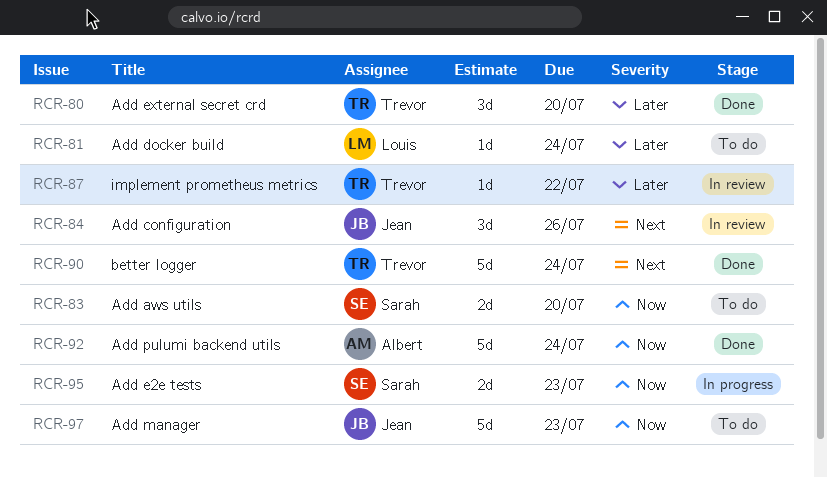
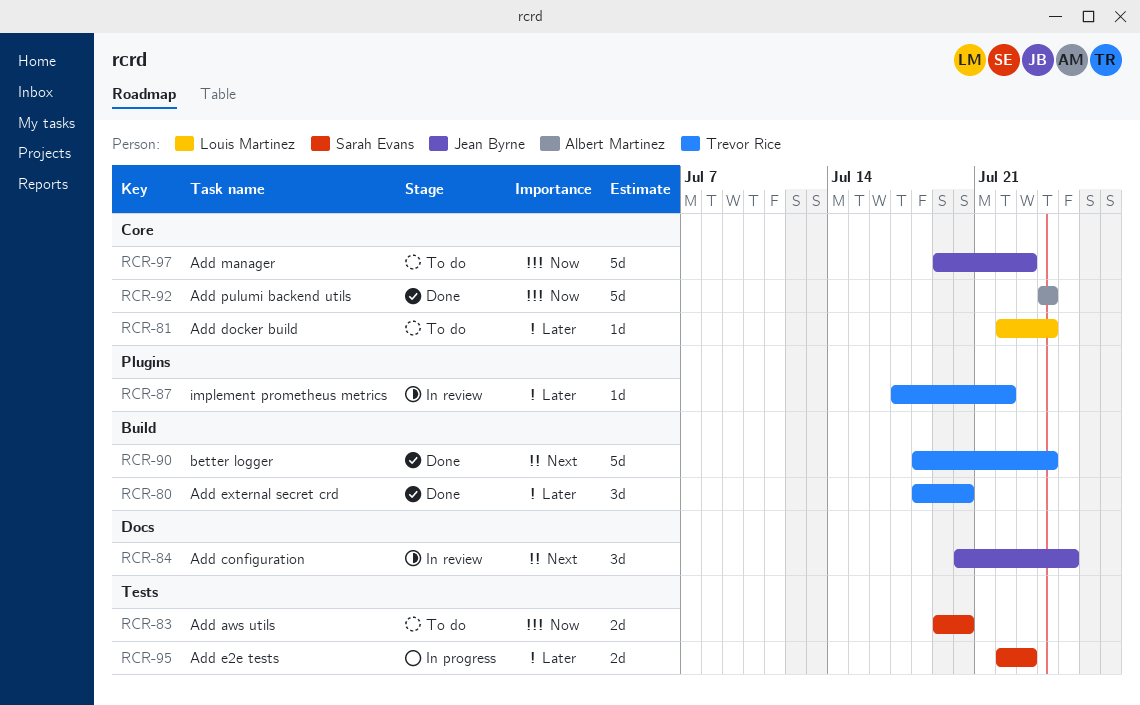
RCR-84, due: Jul 26 -> Jul 25
RCR-95, priority: Now -> Later

